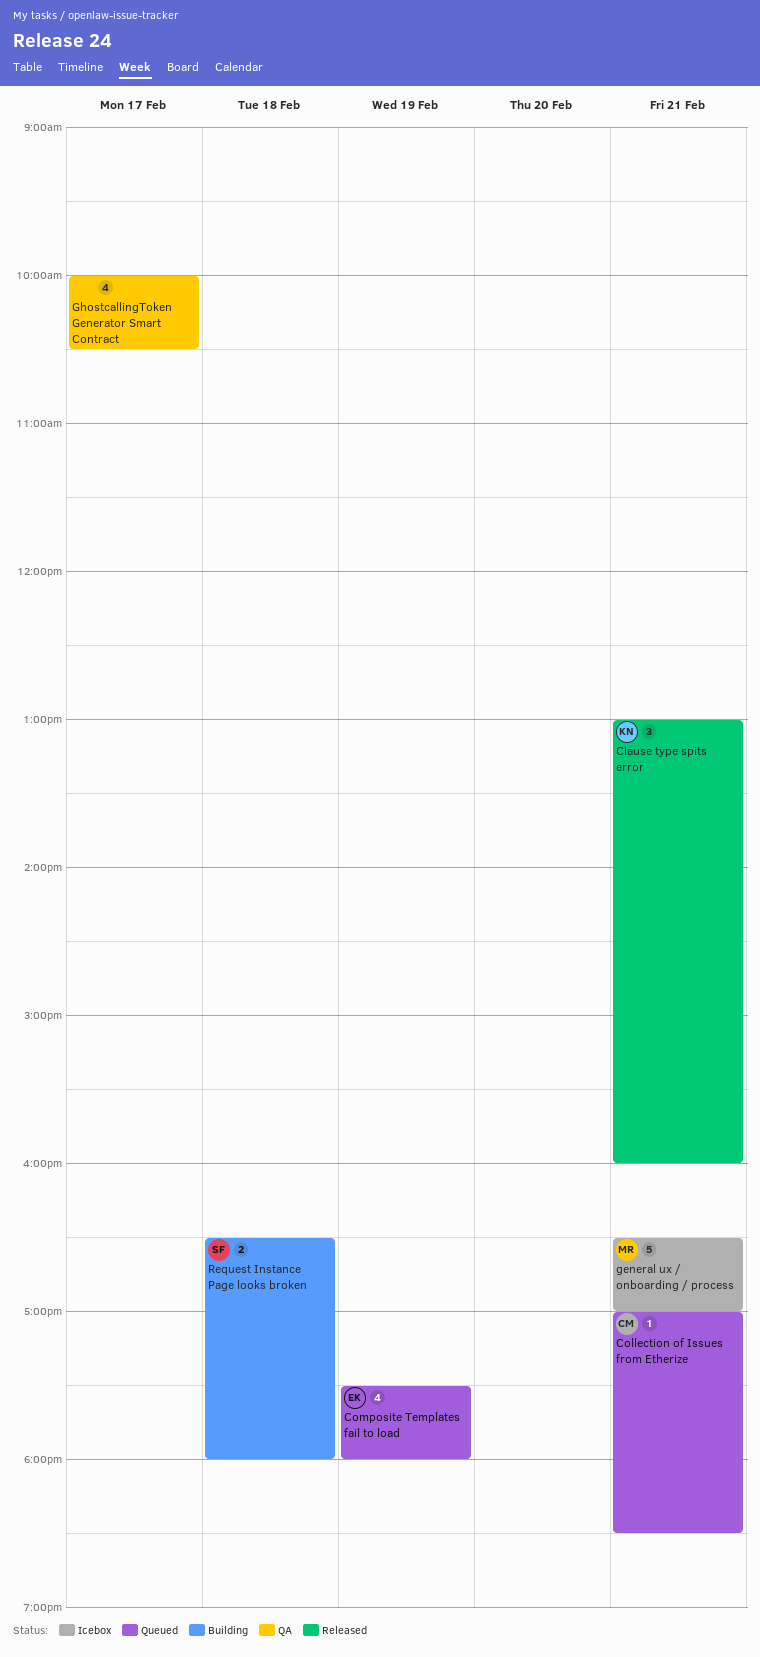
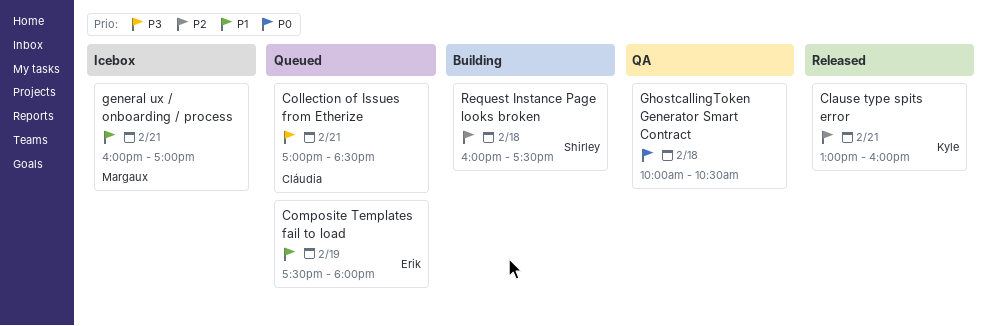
general ux / onboarding / process, begins: 16:30 -> 16:00
GhostcallingToken Generator Smart Contract, day: Feb 17 -> Feb 18
Request Instance Page looks broken, begins: 16:30 -> 16:00
Request Instance Page looks broken, ends: 18:00 -> 17:30

